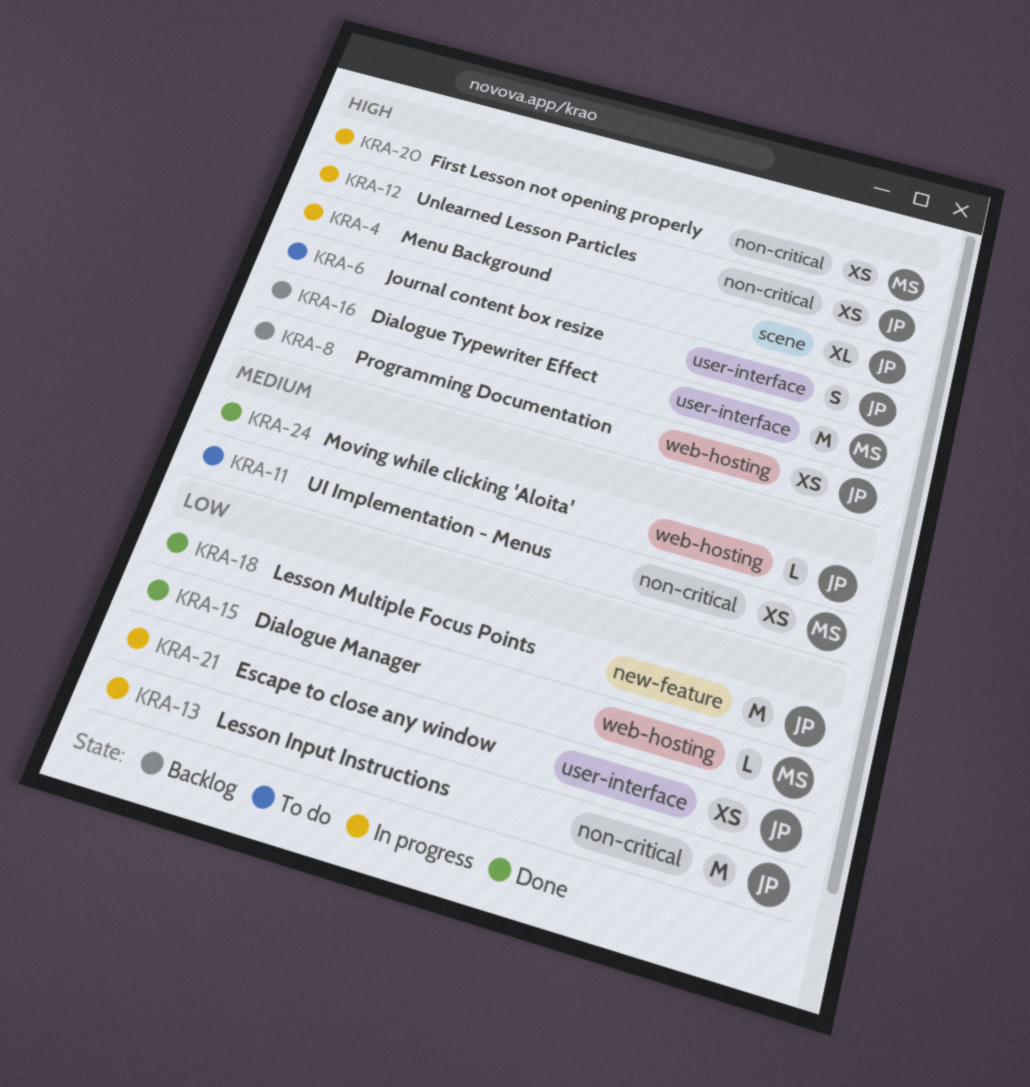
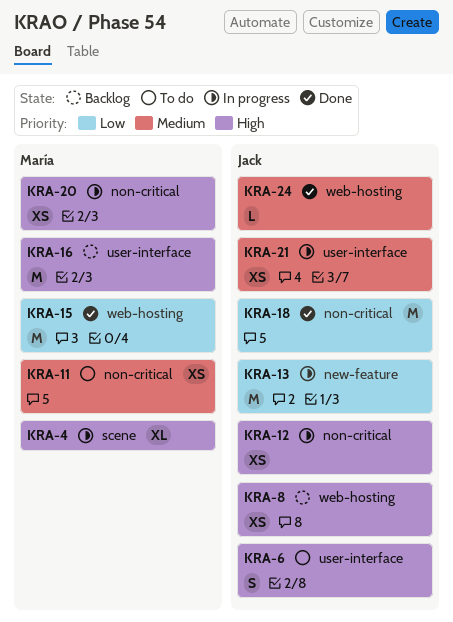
KRA-4, owner: Jack -> María
KRA-13, label: non-critical -> new-feature
KRA-15, estimate: L -> M
KRA-18, label: new-feature -> non-critical
KRA-21, priority: Low -> Medium

